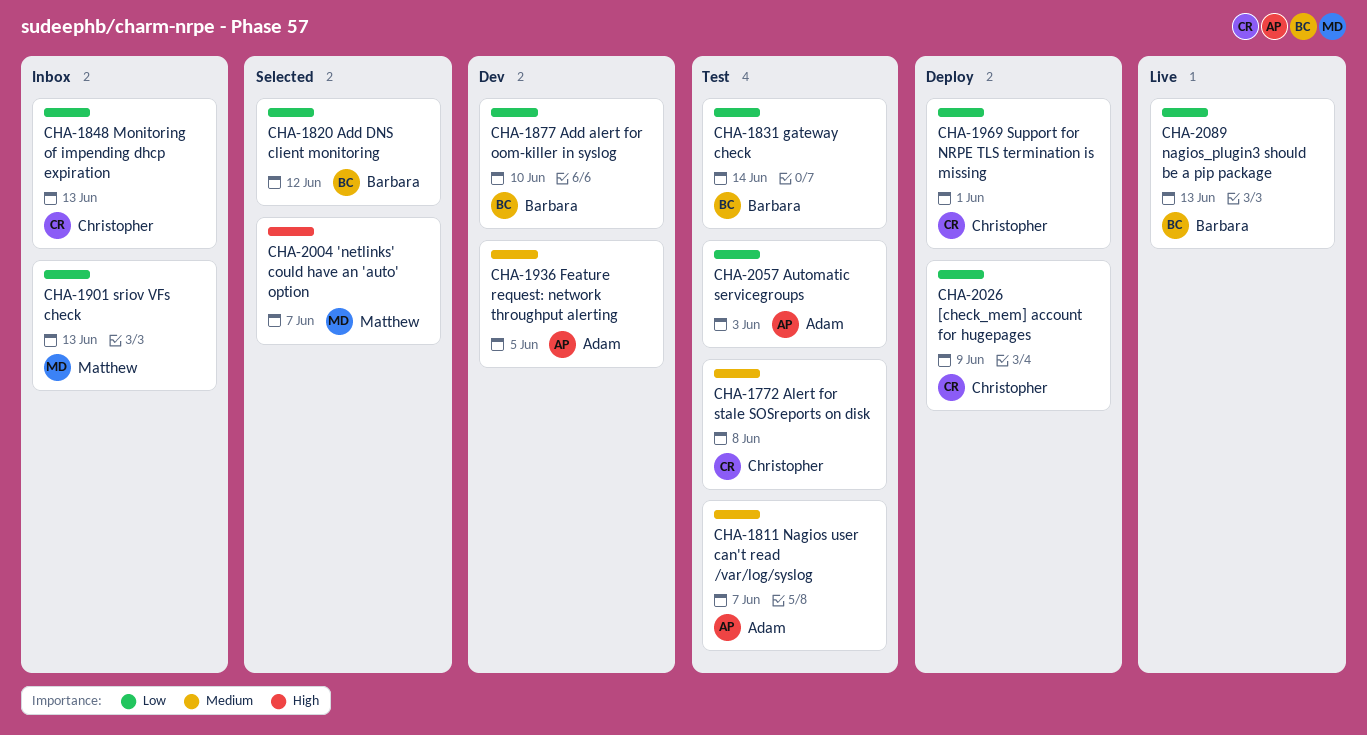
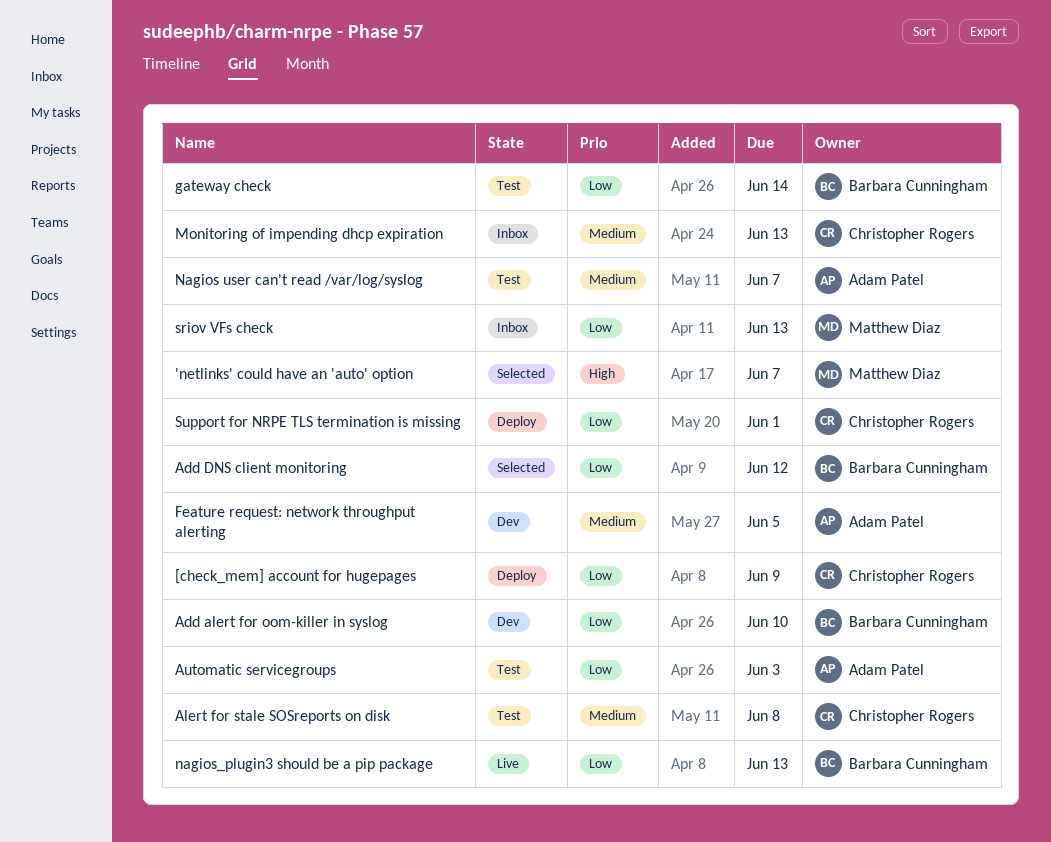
Monitoring of impending dhcp expiration, priority: Low -> Medium

